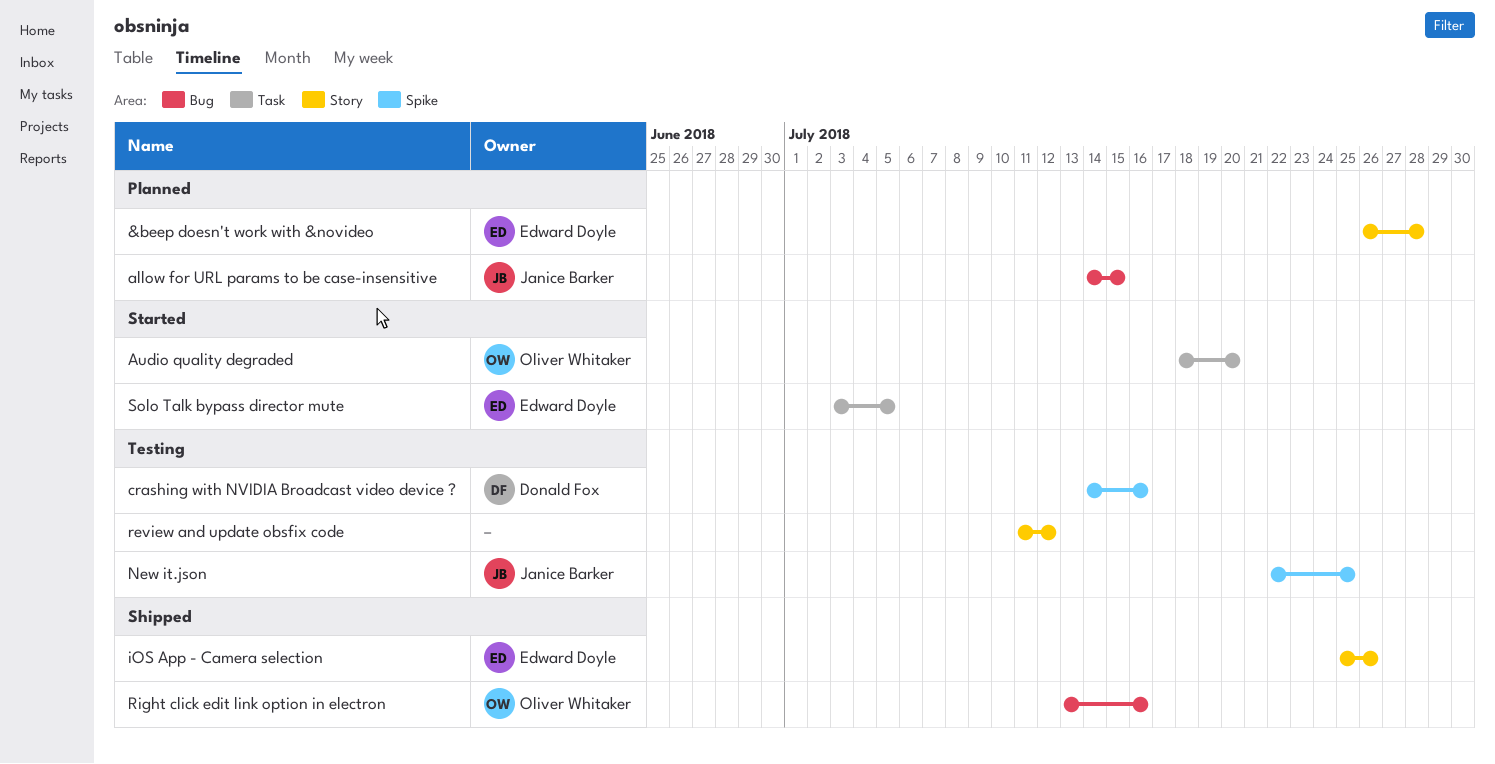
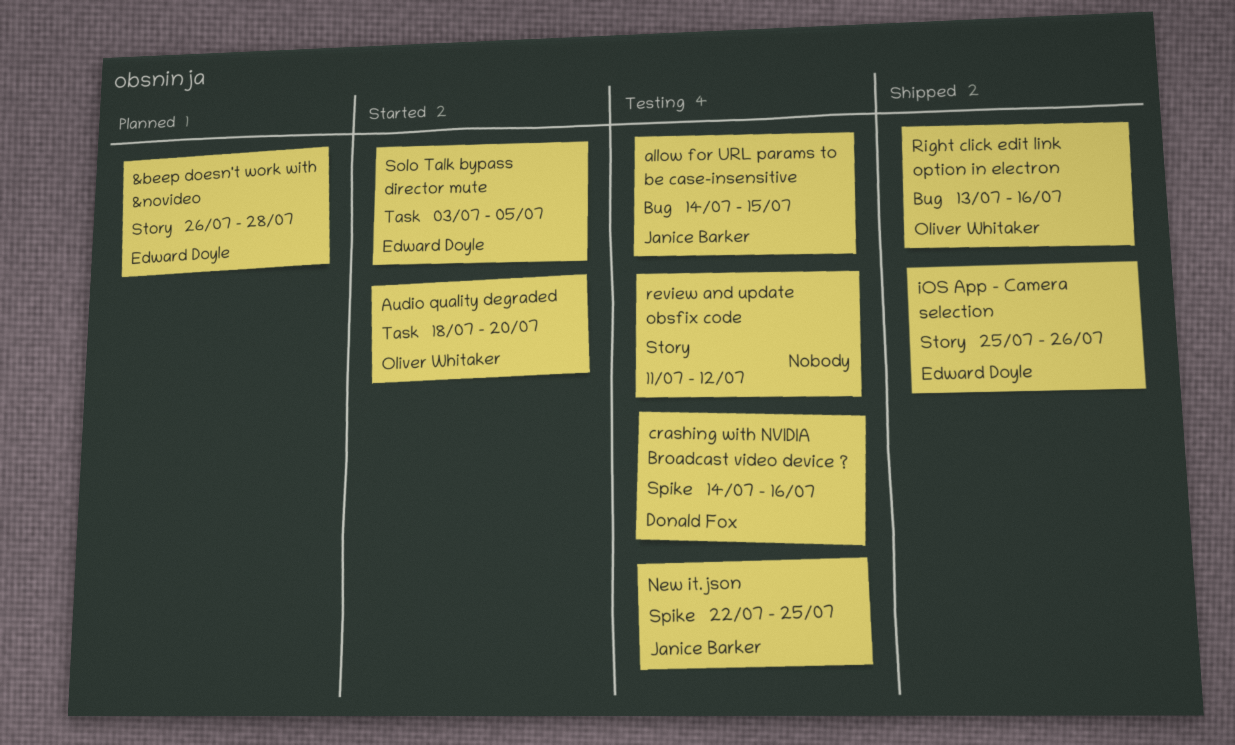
allow for URL params to be case-insensitive, status: Planned -> Testing

